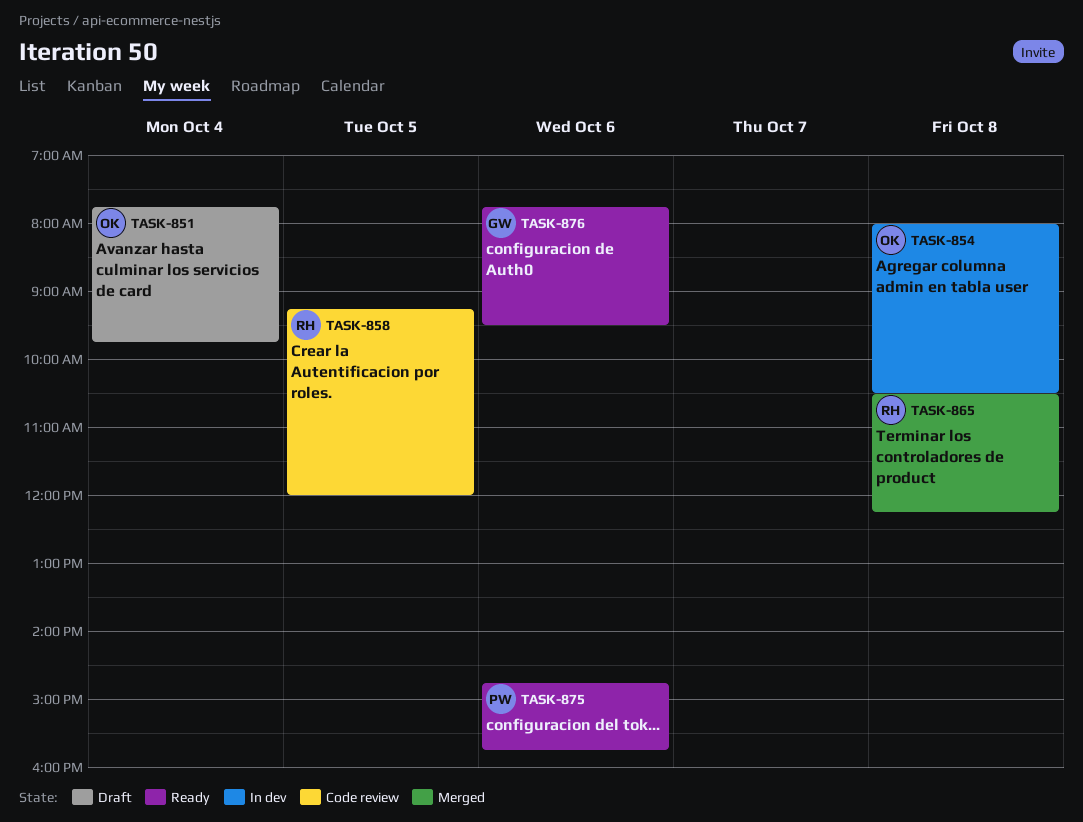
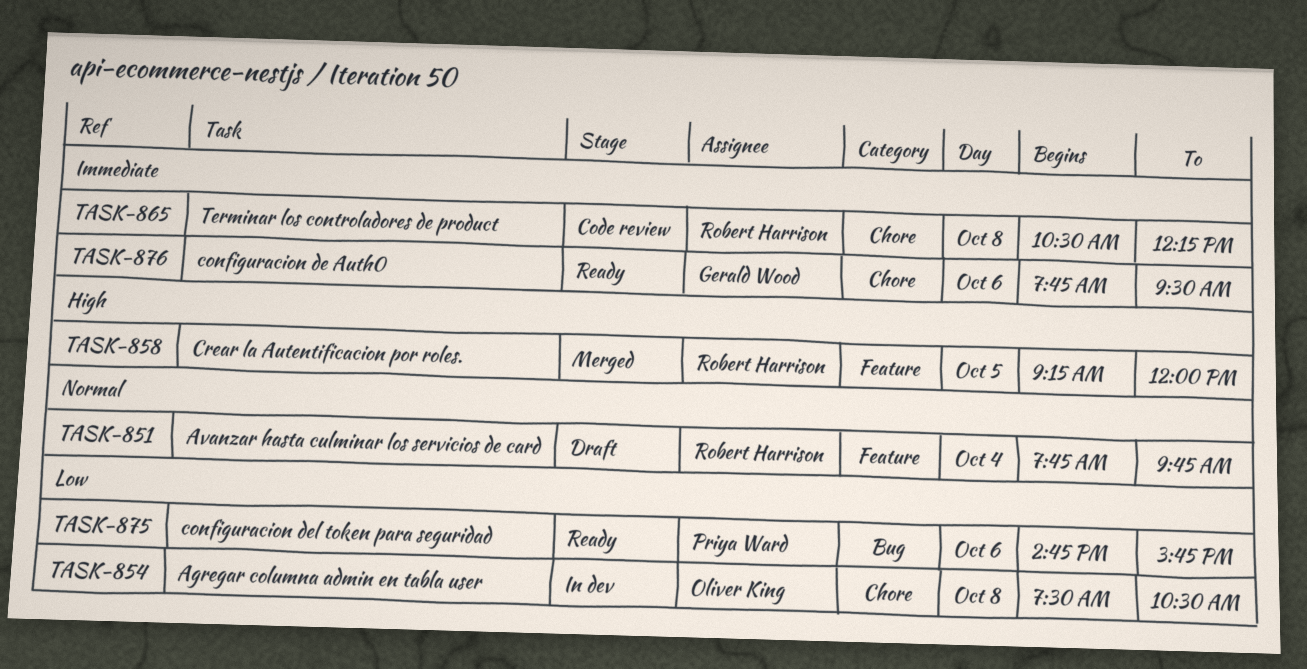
TASK-851, owner: Oliver King -> Robert Harrison
TASK-854, begins: 08:00 -> 07:30
TASK-858, status: Code review -> Merged
TASK-865, status: Merged -> Code review

